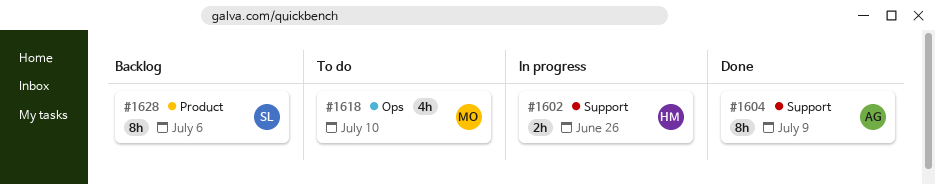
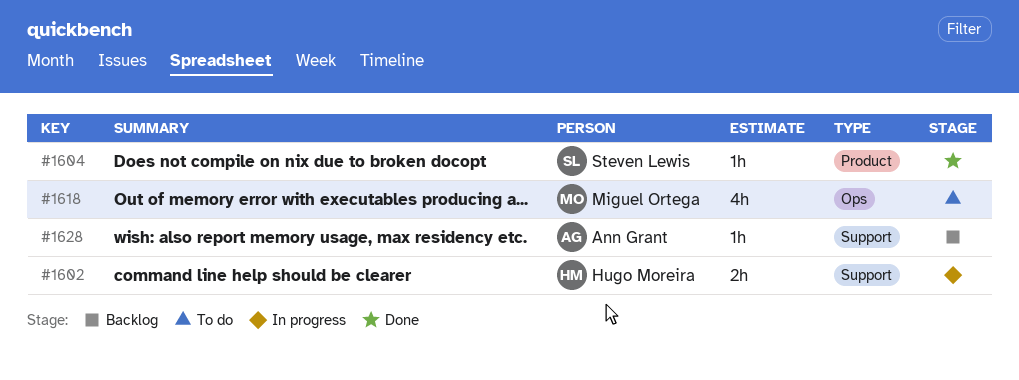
#1604, owner: Ann Grant -> Steven Lewis
#1604, label: Support -> Product
#1604, estimate: 8h -> 1h
#1628, owner: Steven Lewis -> Ann Grant
#1628, label: Product -> Support
#1628, estimate: 8h -> 1h

